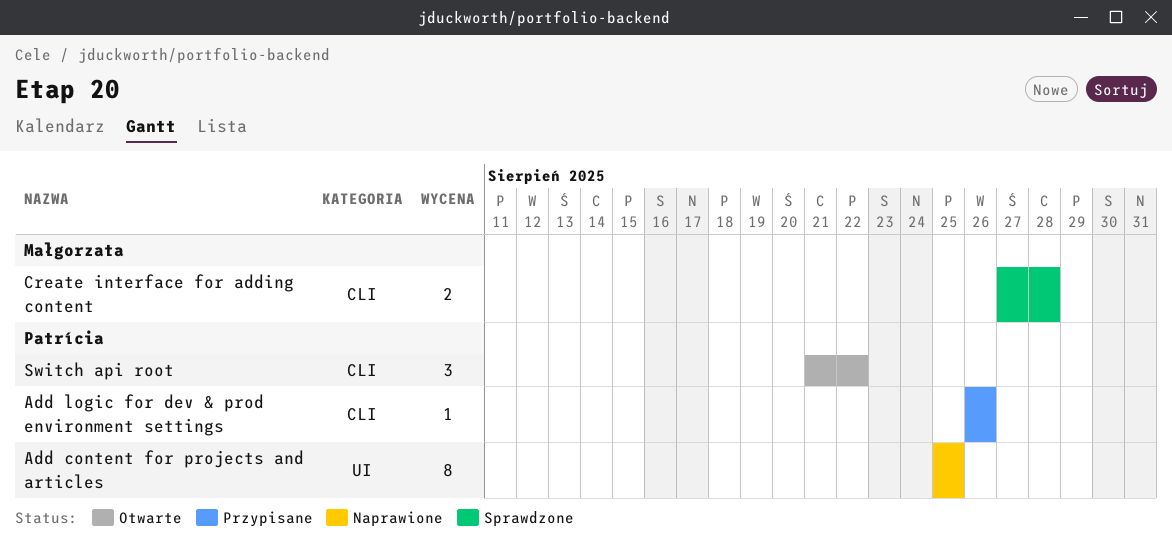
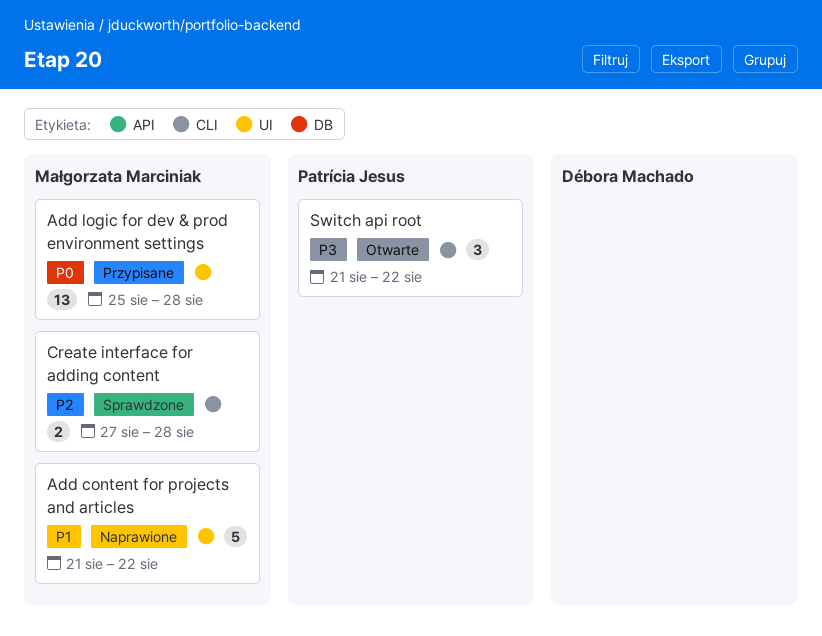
Add content for projects and articles, owner: Patrícia Jesus -> Małgorzata Marciniak
Add content for projects and articles, estimate: 8 -> 5
Add content for projects and articles, start: Aug 25 -> Aug 21
Add content for projects and articles, due: Aug 25 -> Aug 22
Add logic for dev & prod environment settings, owner: Patrícia Jesus -> Małgorzata Marciniak
Add logic for dev & prod environment settings, label: CLI -> UI
Add logic for dev & prod environment settings, estimate: 1 -> 13
Add logic for dev & prod environment settings, start: Aug 26 -> Aug 25
Add logic for dev & prod environment settings, due: Aug 26 -> Aug 28

